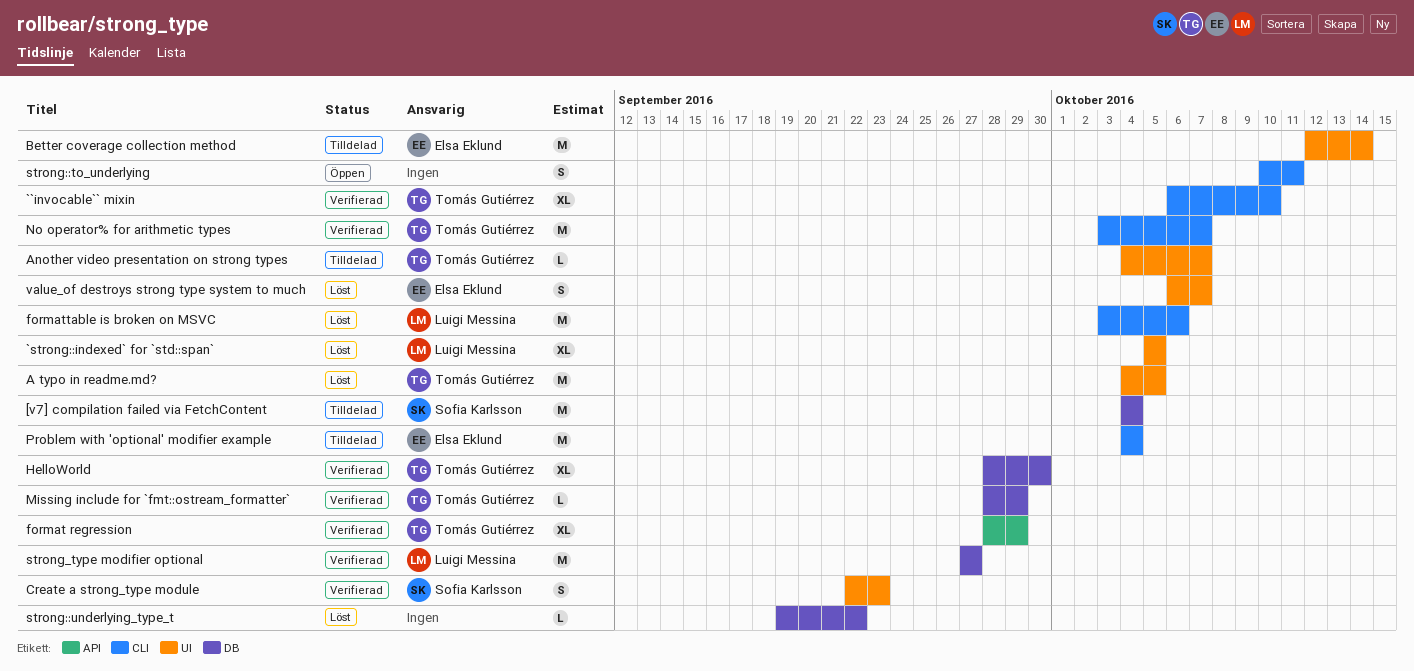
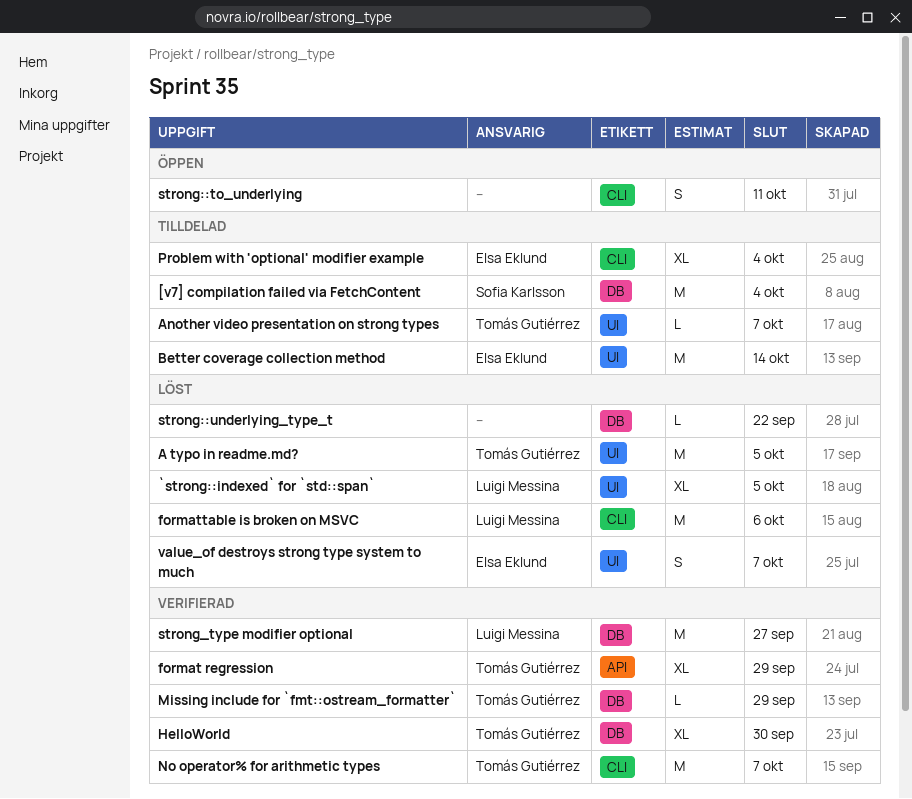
``invocable`` mixin: present -> none
Create a strong_type module: present -> none
Problem with 'optional' modifier example, estimate: M -> XL

